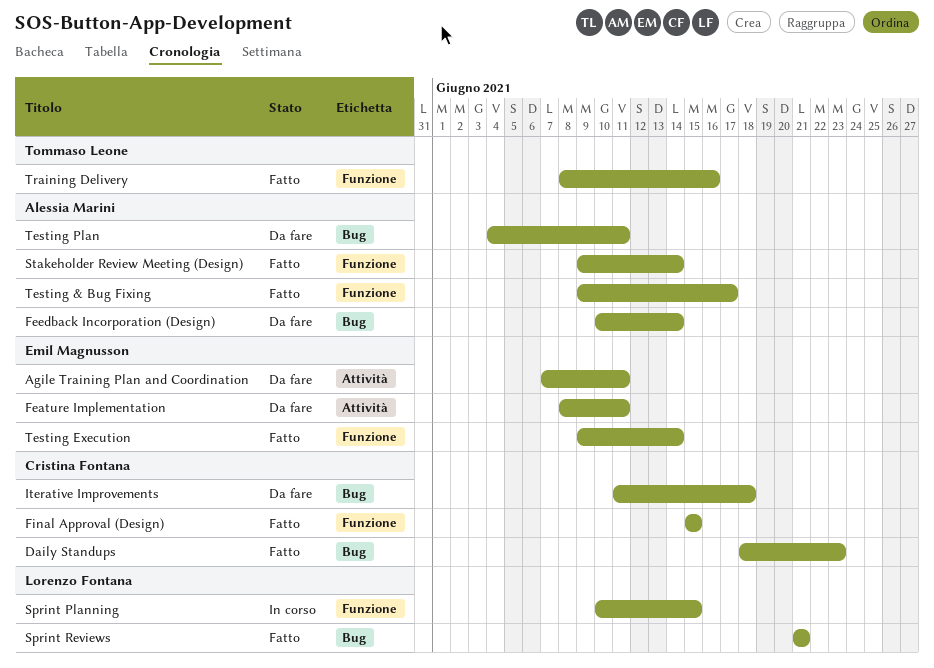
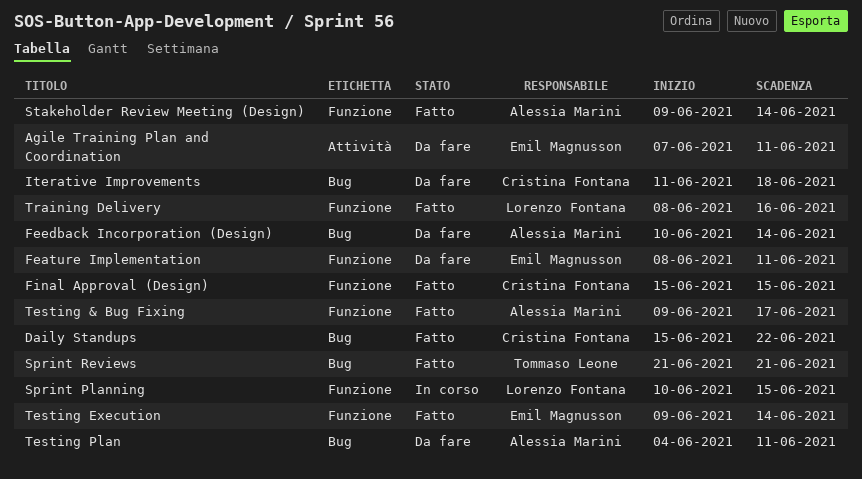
Daily Standups, start: Jun 18 -> Jun 15
Daily Standups, due: Jun 23 -> Jun 22
Feature Implementation, label: Attività -> Funzione
Sprint Reviews, owner: Lorenzo Fontana -> Tommaso Leone
Training Delivery, owner: Tommaso Leone -> Lorenzo Fontana

